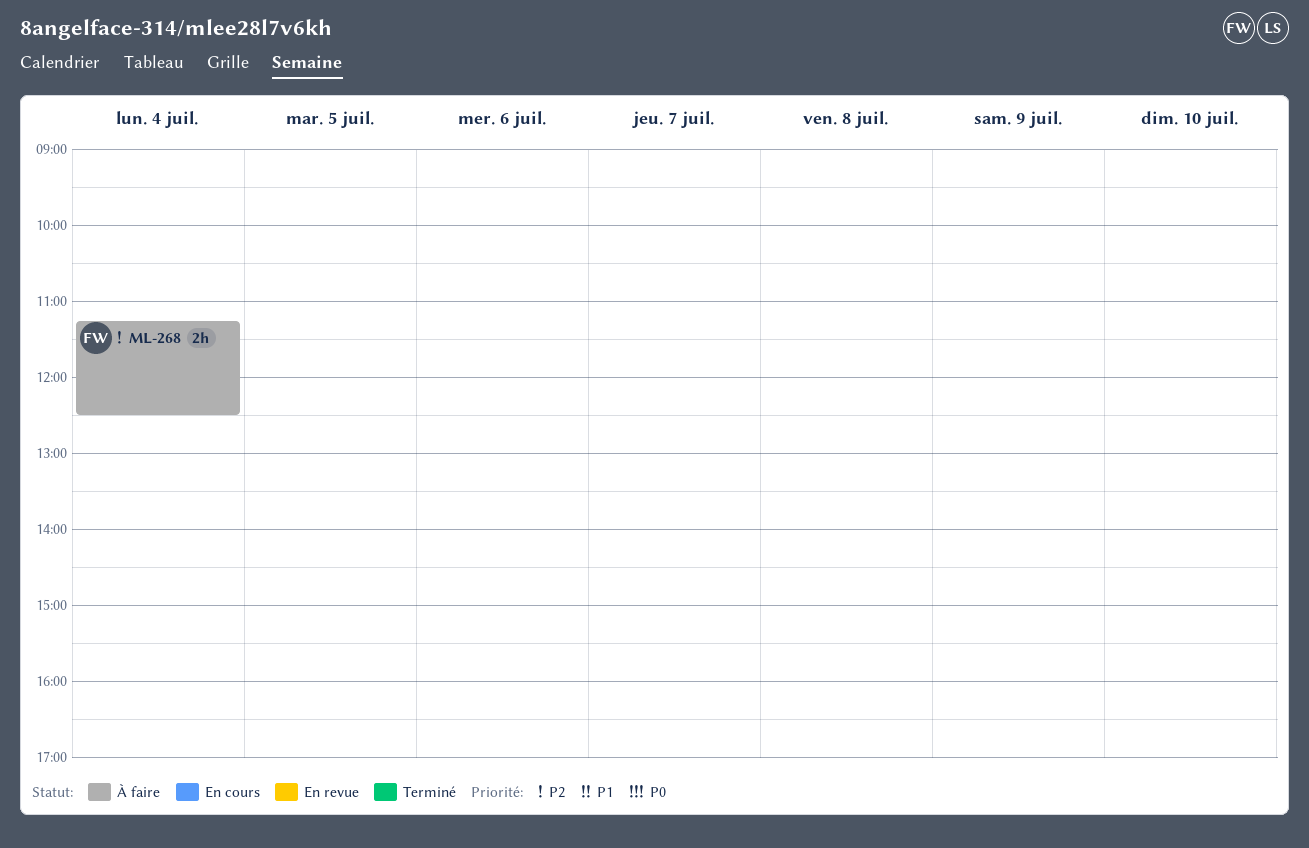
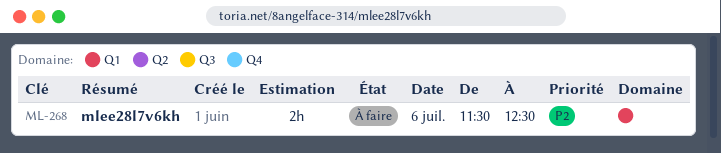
ML-268, day: Jul 4 -> Jul 6
ML-268, begins: 11:15 -> 11:30

